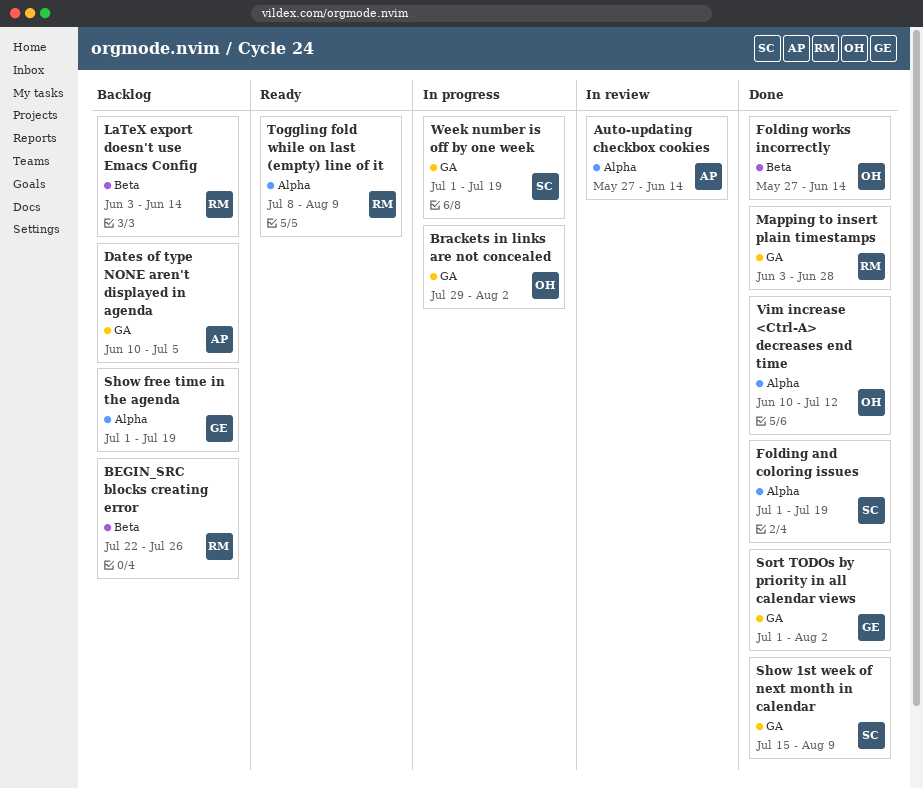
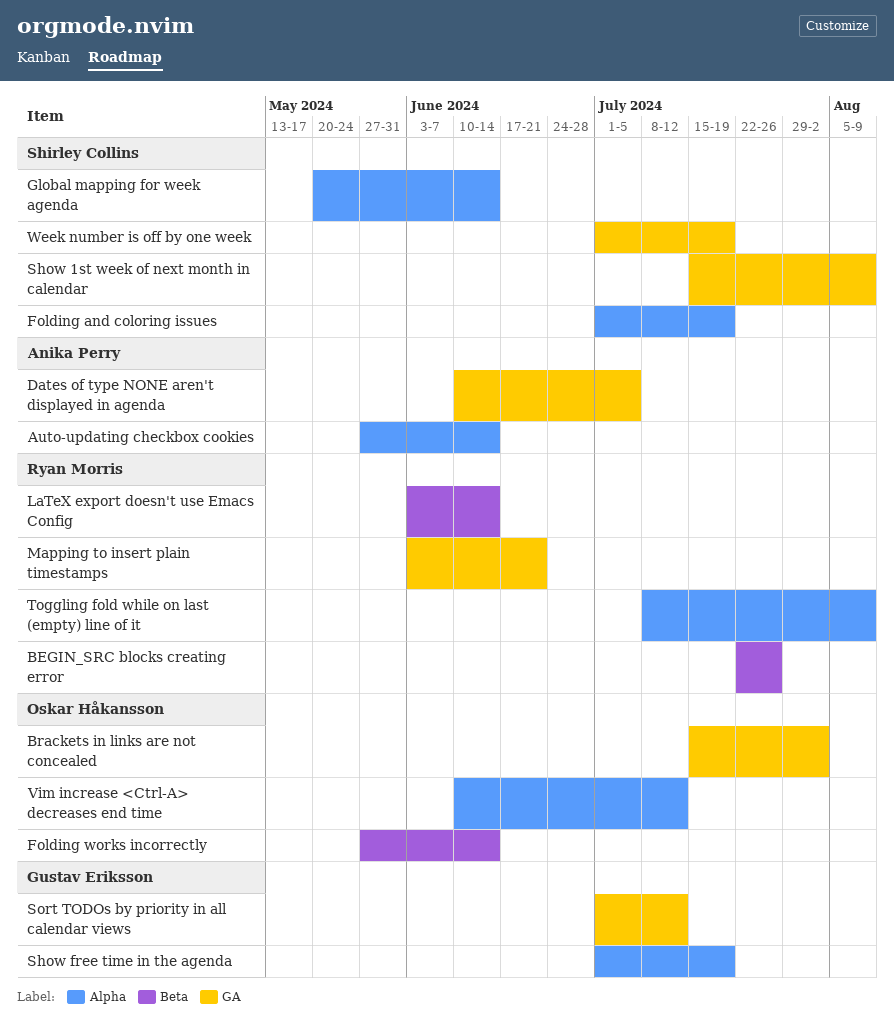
Brackets in links are not concealed, start: Jul 29 -> Jul 15
Global mapping for week agenda: none -> present
Mapping to insert plain timestamps, due: Jun 28 -> Jun 21
Sort TODOs by priority in all calendar views, due: Aug 2 -> Jul 12

